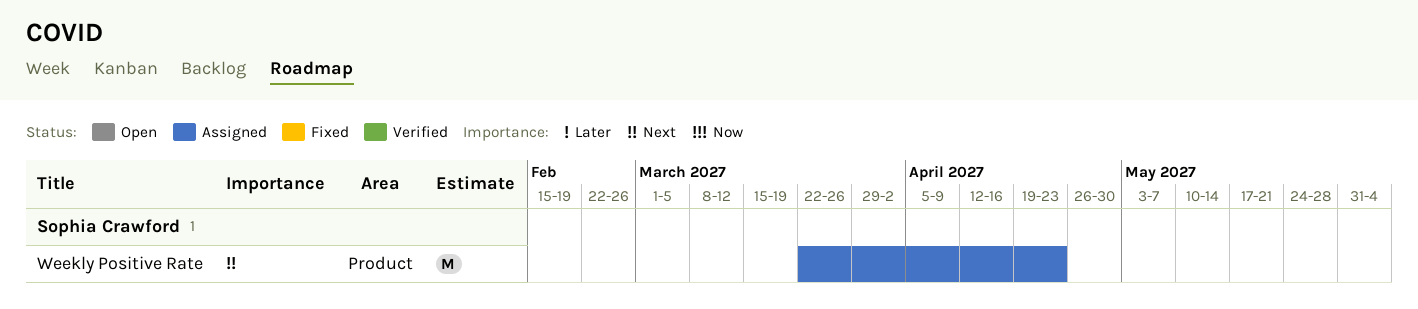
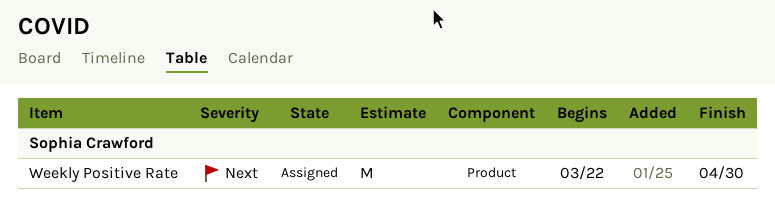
Weekly Positive Rate, due: Apr 23 -> Apr 30

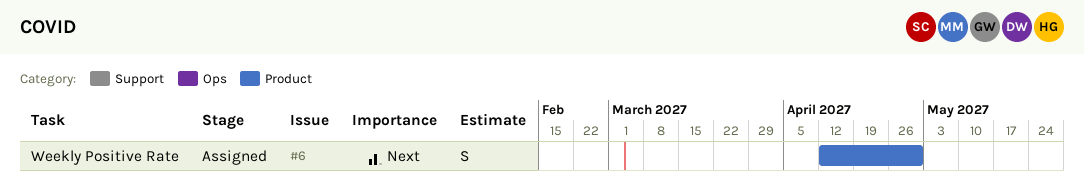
Weekly Positive Rate, estimate: M -> S
Weekly Positive Rate, start: Mar 22 -> Apr 12

